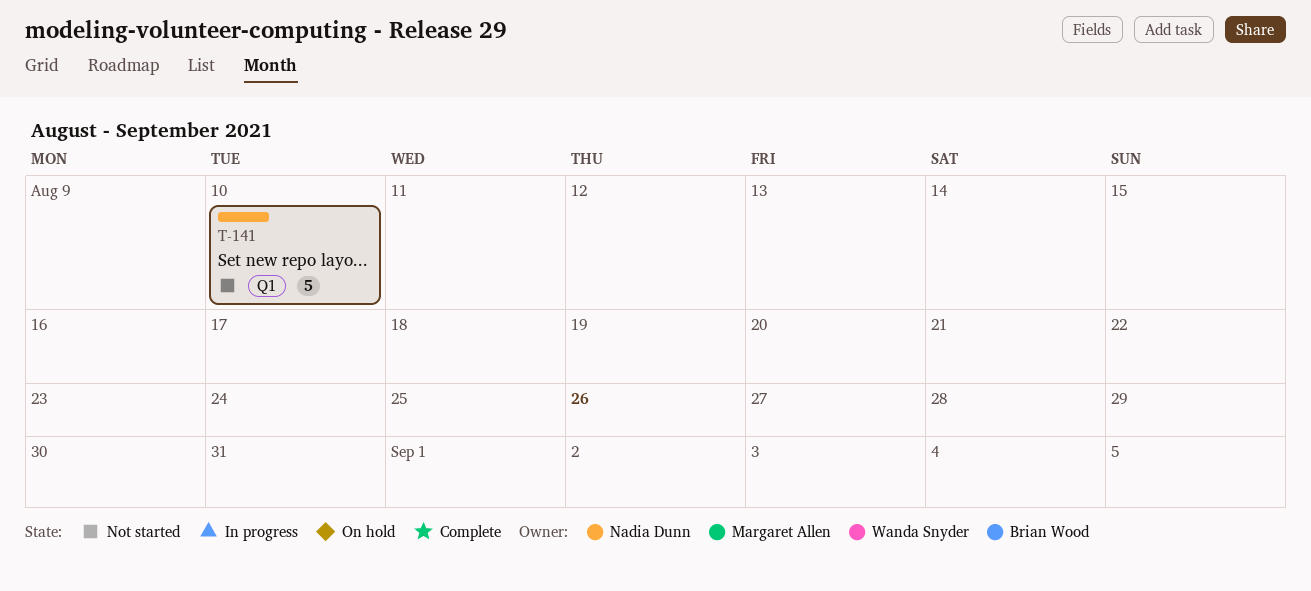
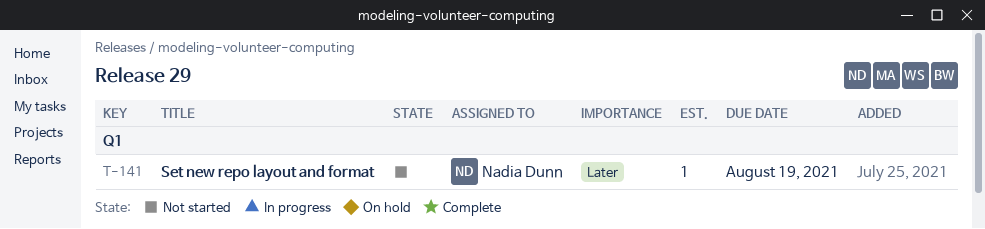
T-141, estimate: 5 -> 1
T-141, due: Aug 10 -> Aug 19

